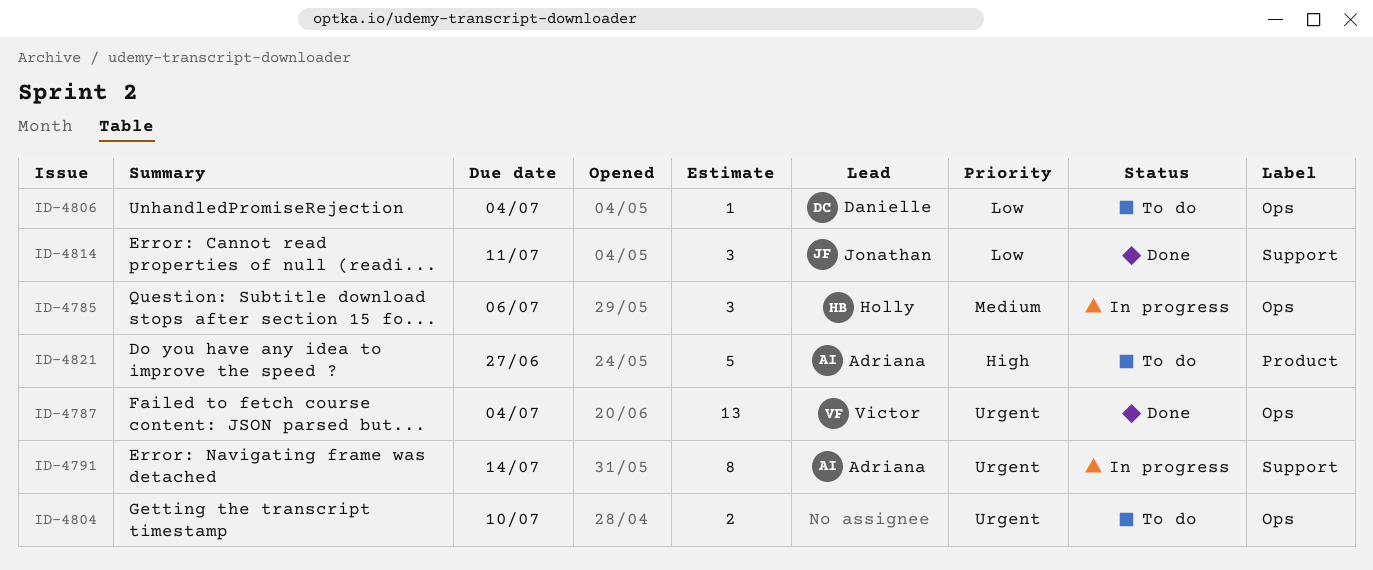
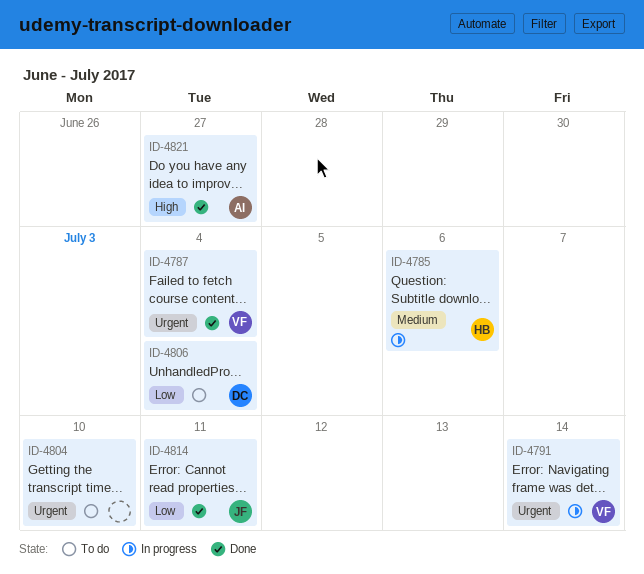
ID-4791, owner: Adriana -> Victor
ID-4821, status: To do -> Done

